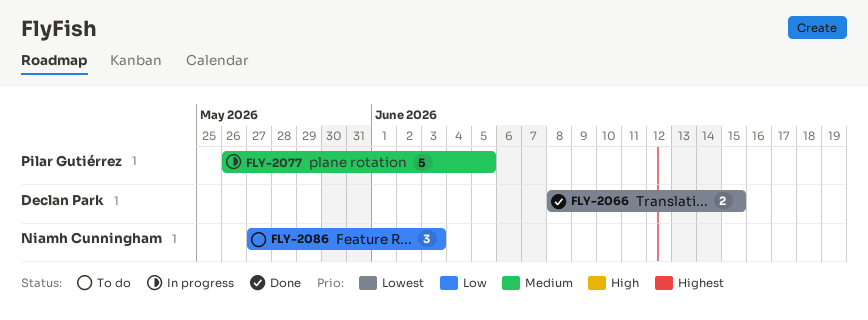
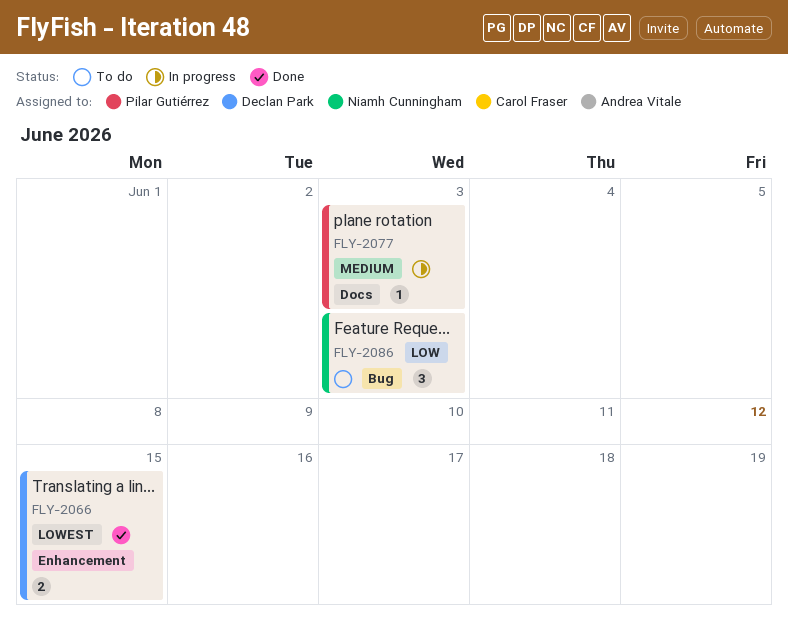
FLY-2077, estimate: 5 -> 1
FLY-2077, due: Jun 5 -> Jun 3

